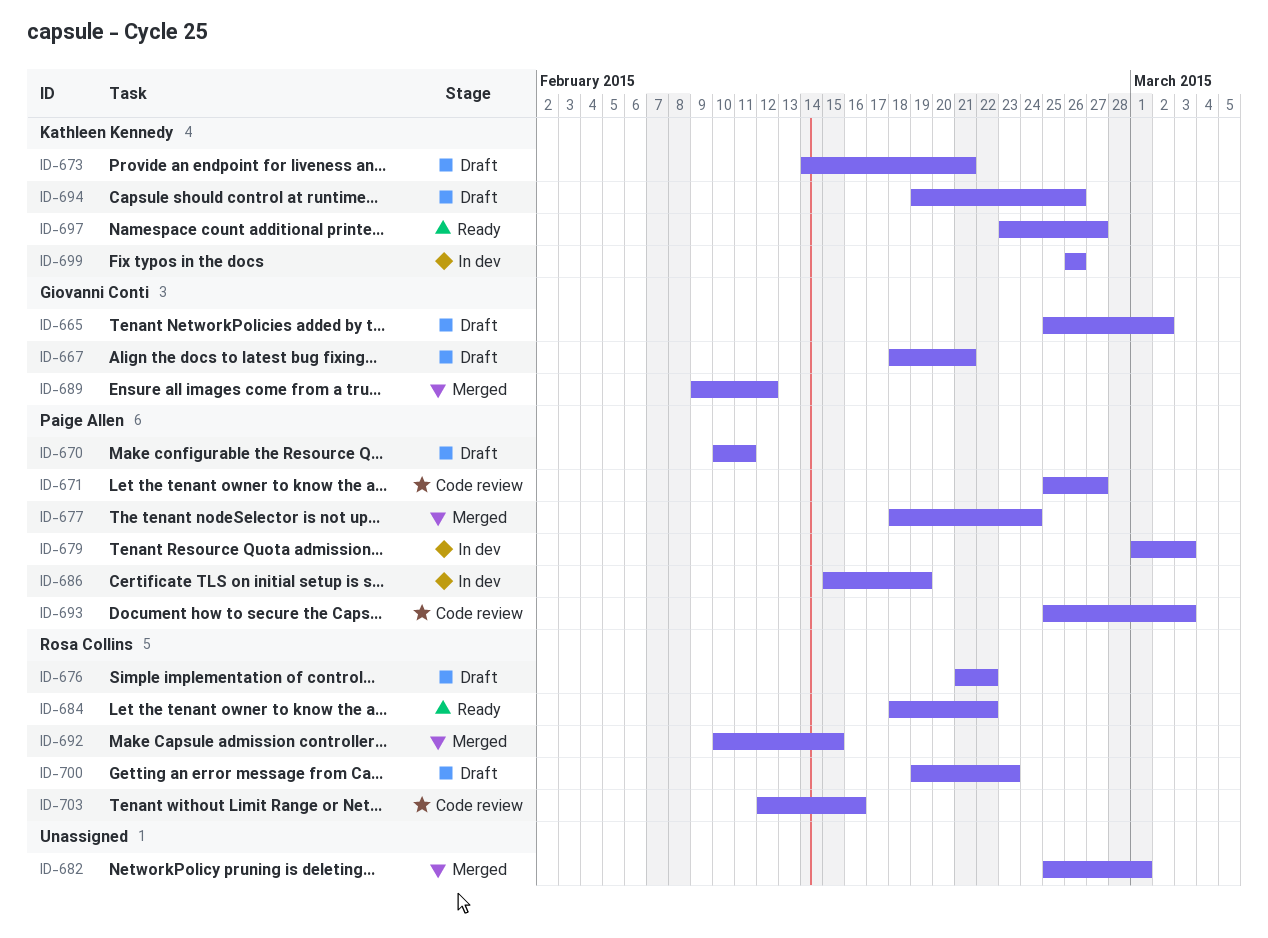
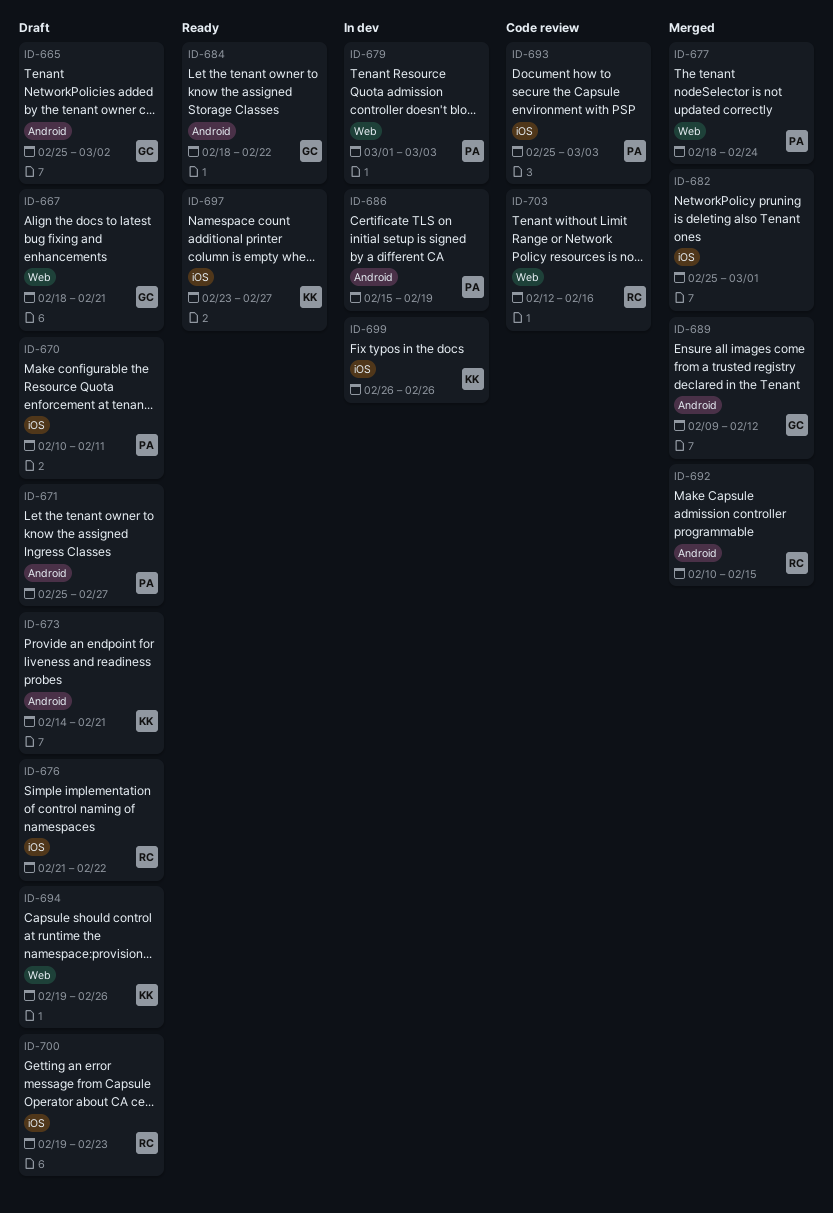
ID-671, status: Code review -> Draft
ID-684, owner: Rosa Collins -> Giovanni Conti

